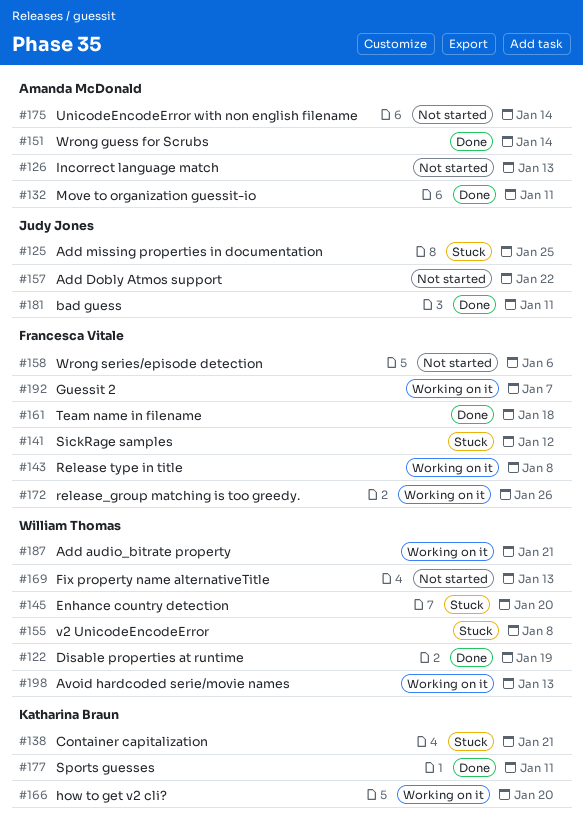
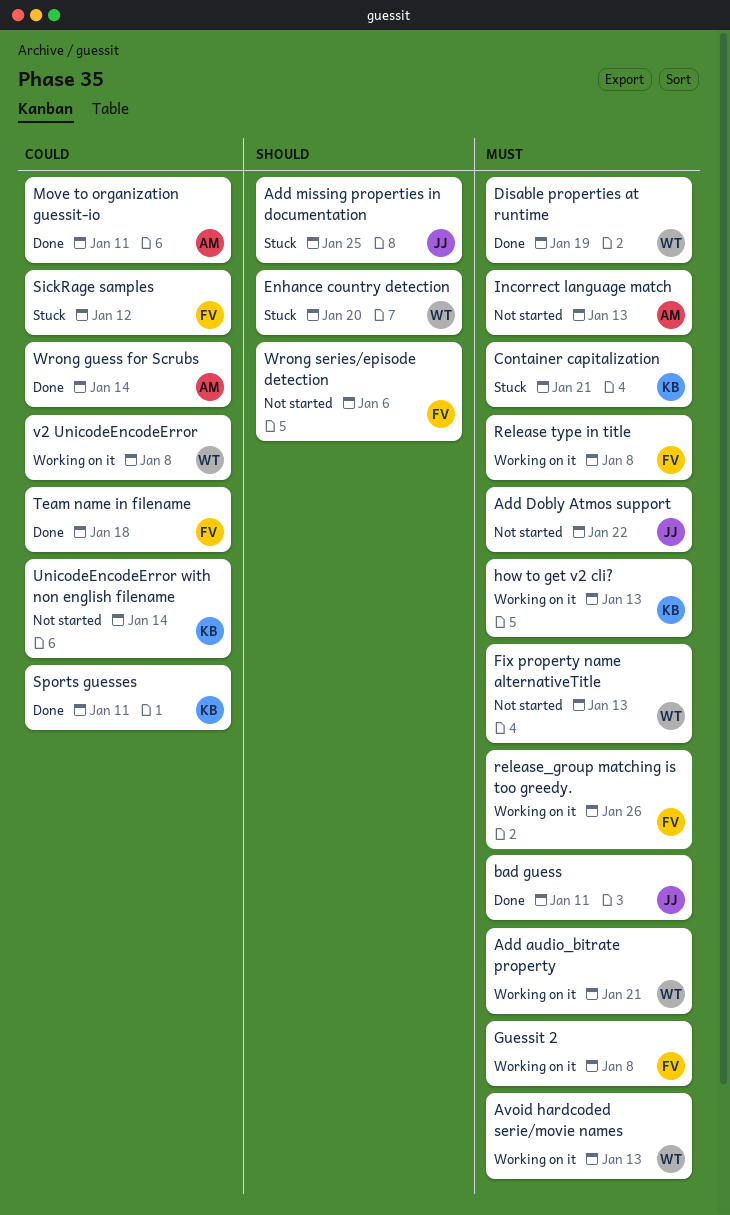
Guessit 2, due: Jan 7 -> Jan 8
how to get v2 cli?, due: Jan 20 -> Jan 13
UnicodeEncodeError with non english filename, owner: Amanda McDonald -> Katharina Braun
v2 UnicodeEncodeError, status: Stuck -> Working on it

